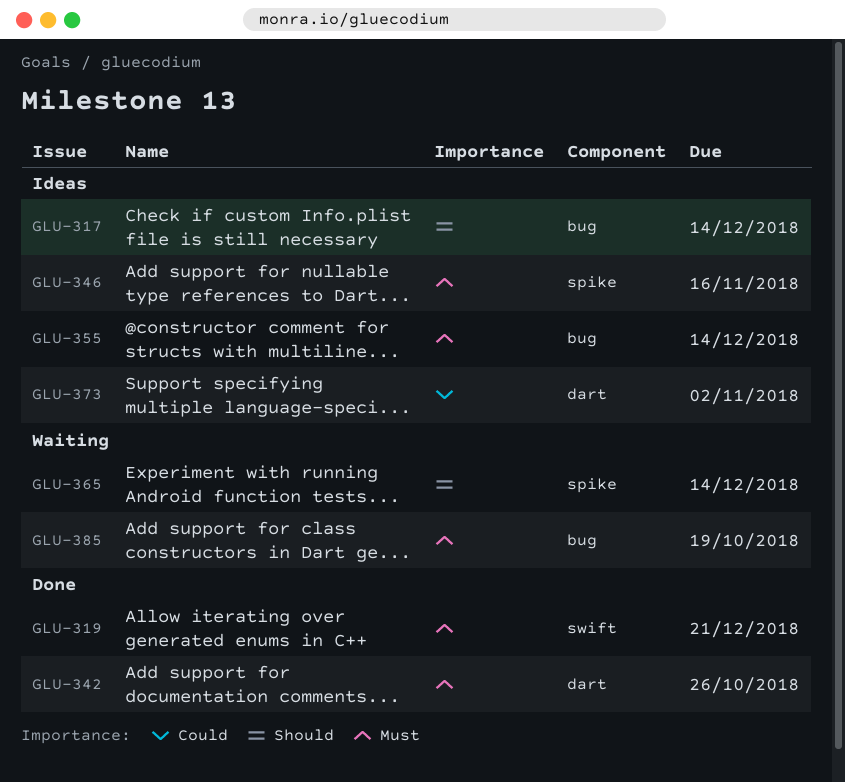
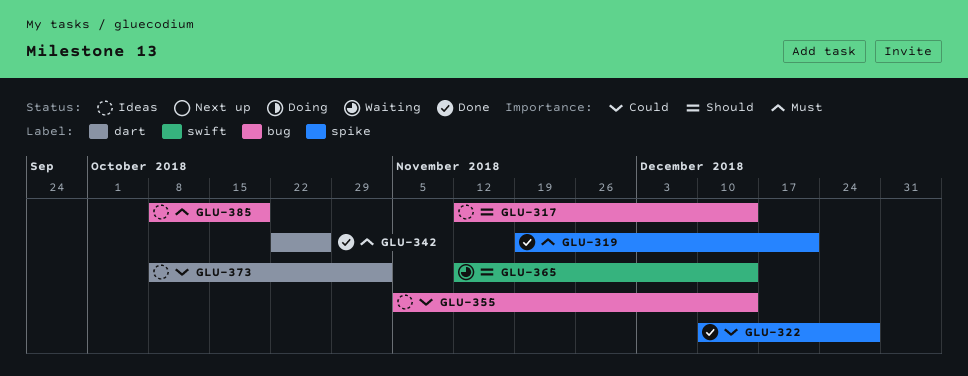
GLU-319, label: swift -> spike
GLU-322: none -> present
GLU-346: present -> none
GLU-355, priority: Must -> Could
GLU-365, label: spike -> swift
GLU-385, status: Waiting -> Ideas

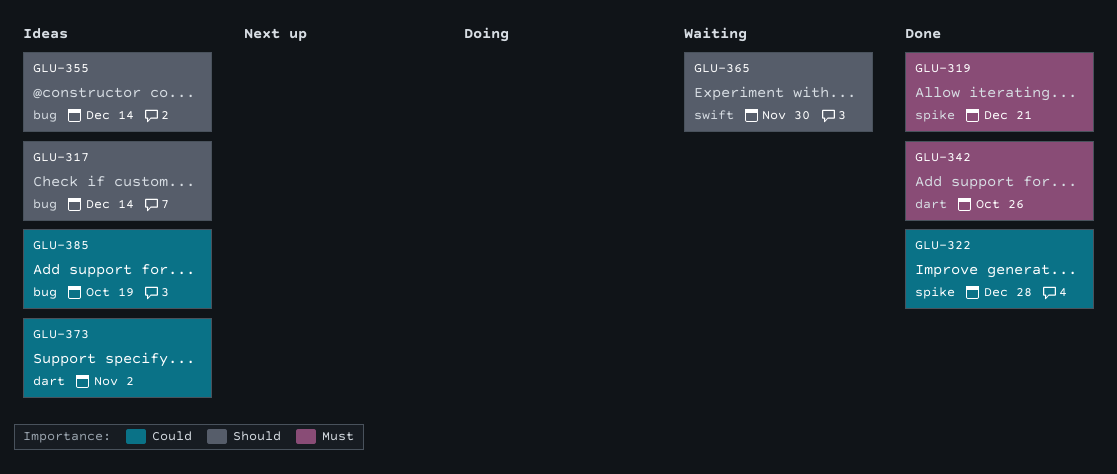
GLU-355, priority: Could -> Should
GLU-365, due: Dec 14 -> Nov 30
GLU-385, priority: Must -> Could

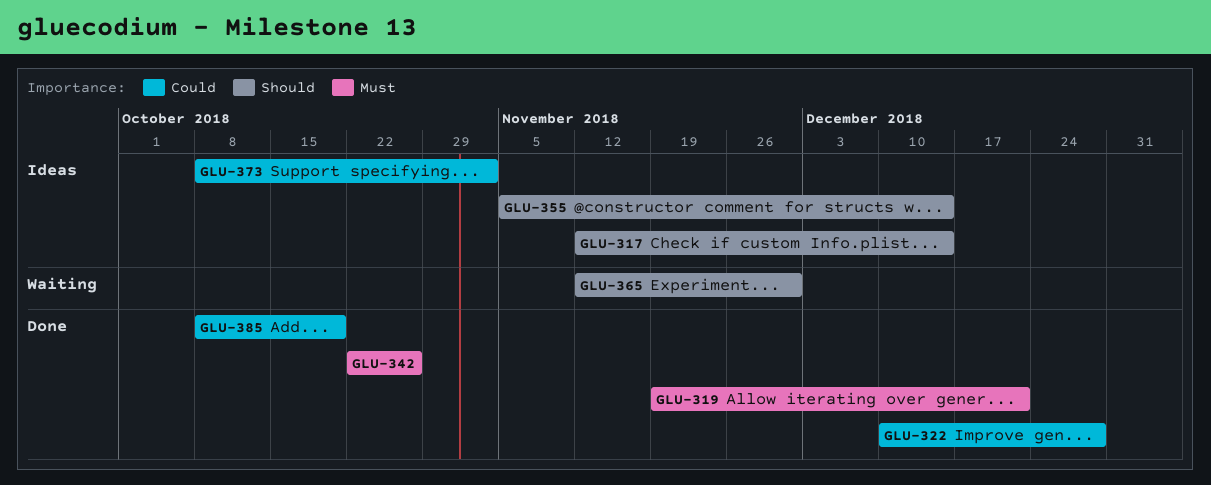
GLU-385, status: Ideas -> Done

